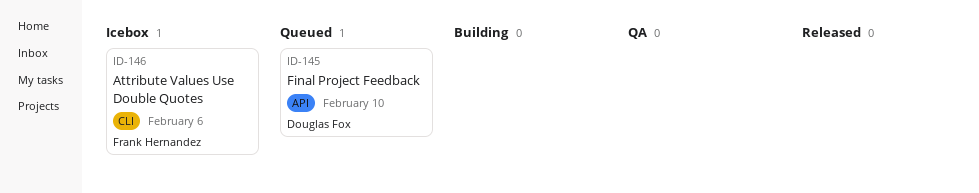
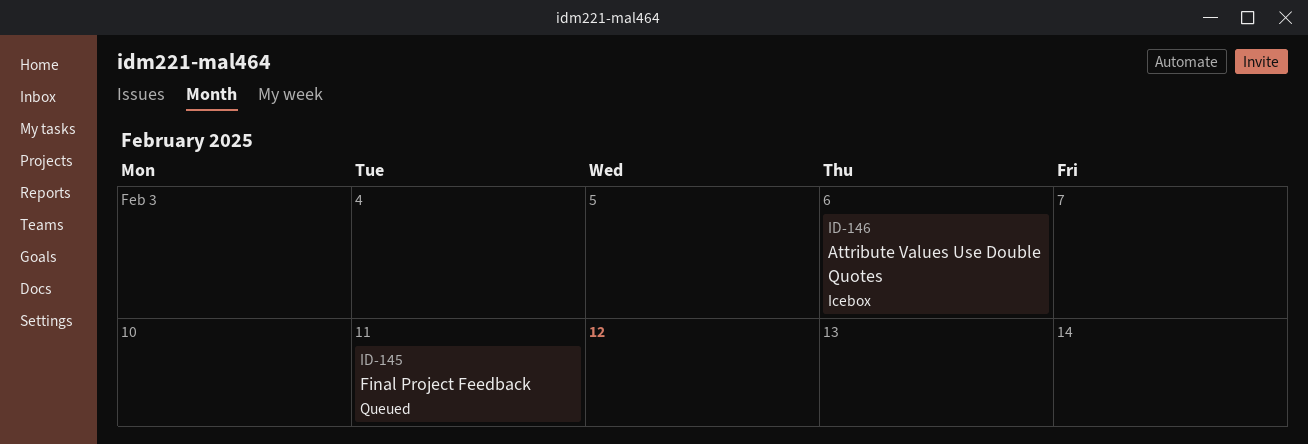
ID-145, due: Feb 10 -> Feb 11

